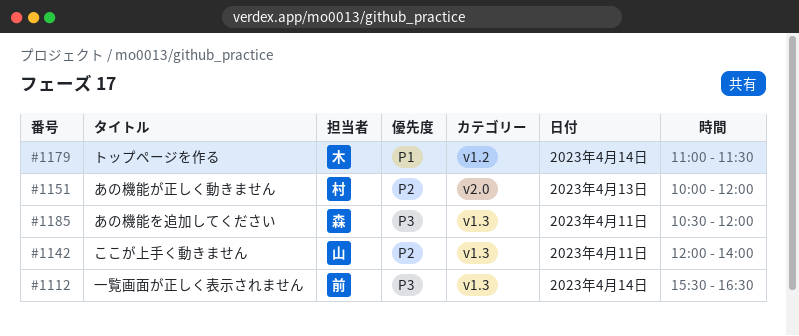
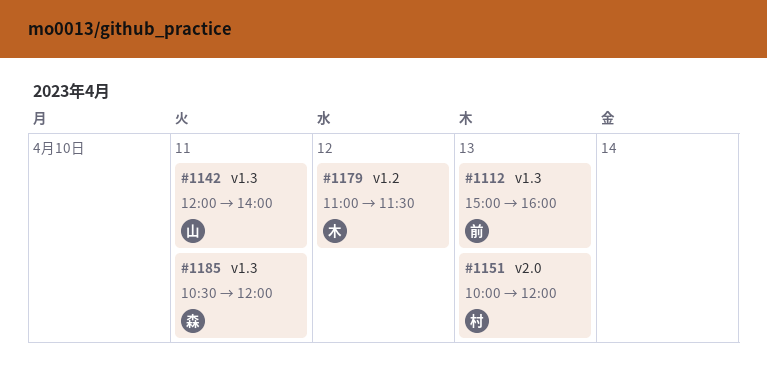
#1112, day: Apr 14 -> Apr 13
#1112, begins: 15:30 -> 15:00
#1112, ends: 16:30 -> 16:00
#1179, day: Apr 14 -> Apr 12

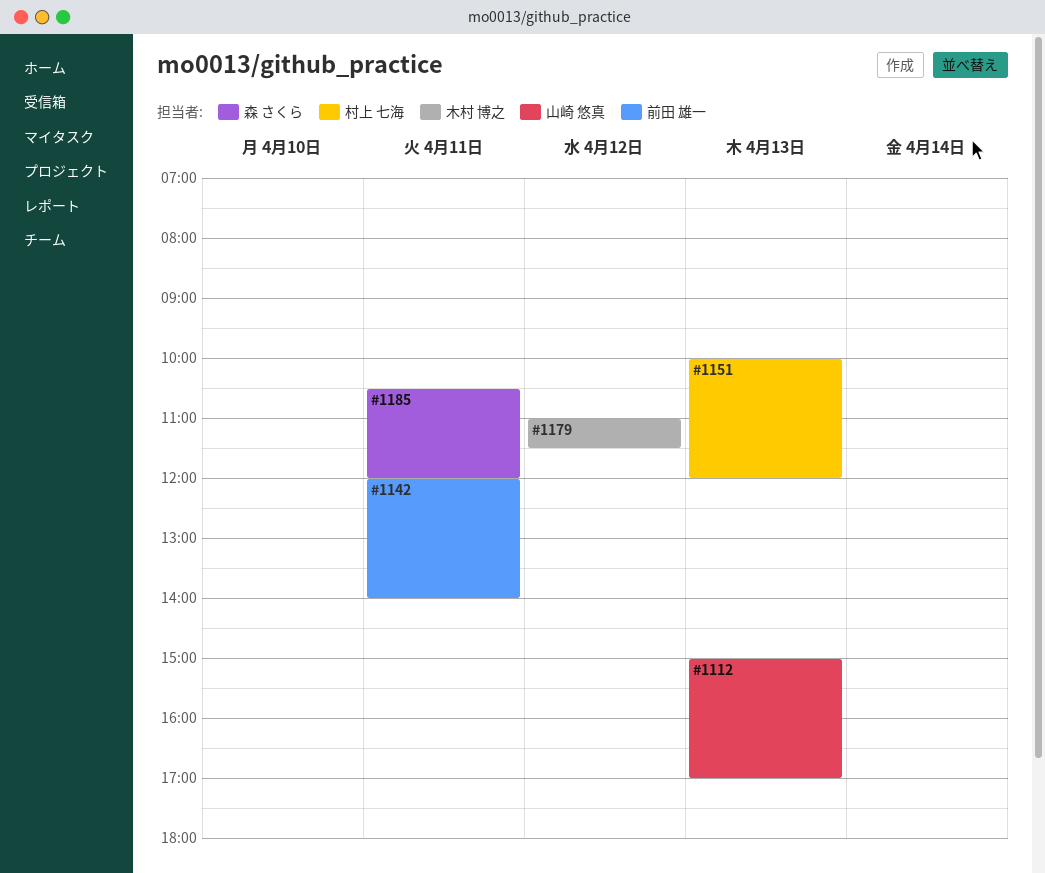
#1112, owner: 前田 雄一 -> 山崎 悠真
#1112, ends: 16:00 -> 17:00
#1142, owner: 山崎 悠真 -> 前田 雄一

